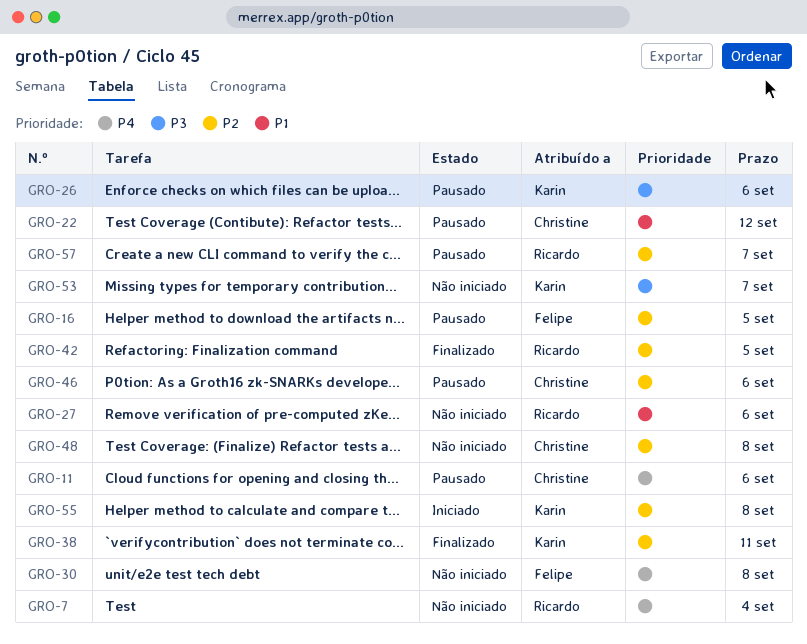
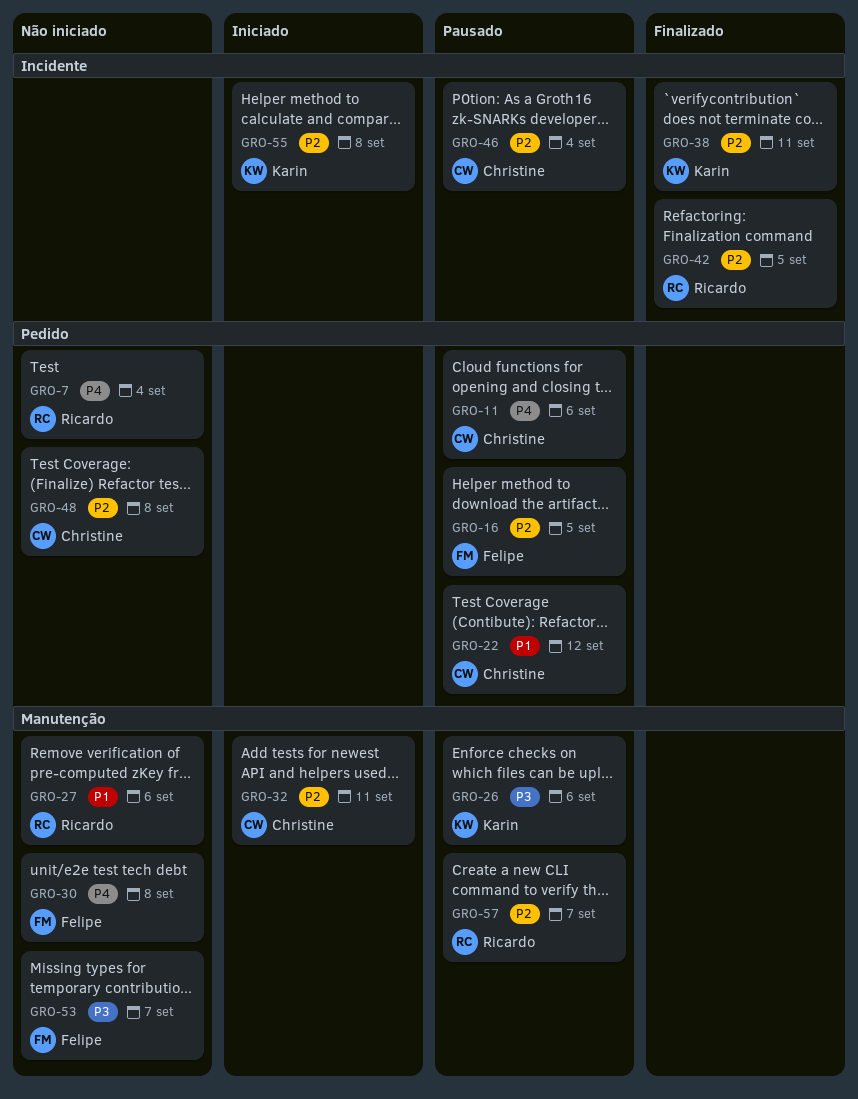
GRO-32: none -> present
GRO-46, due: Sep 6 -> Sep 4
GRO-53, owner: Karin -> Felipe

